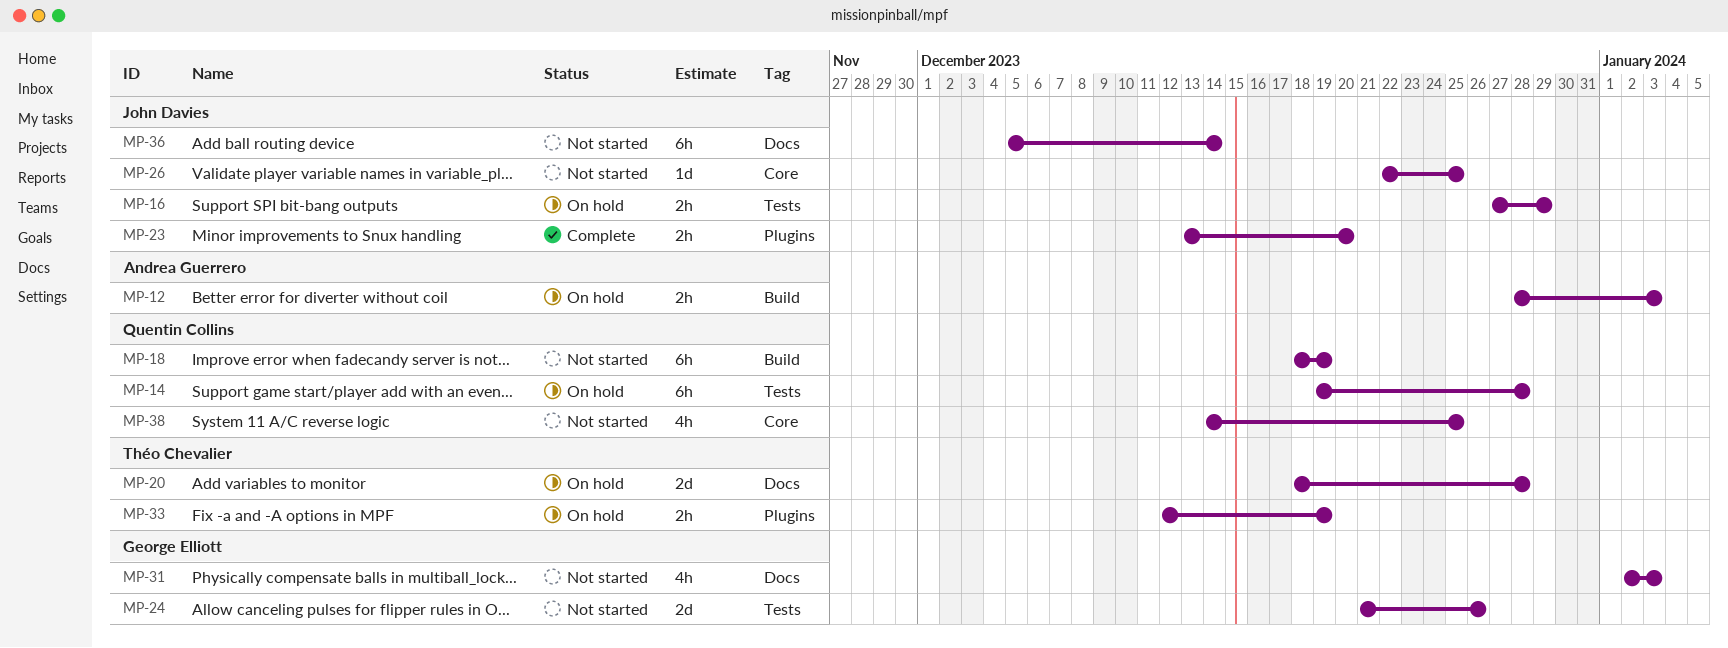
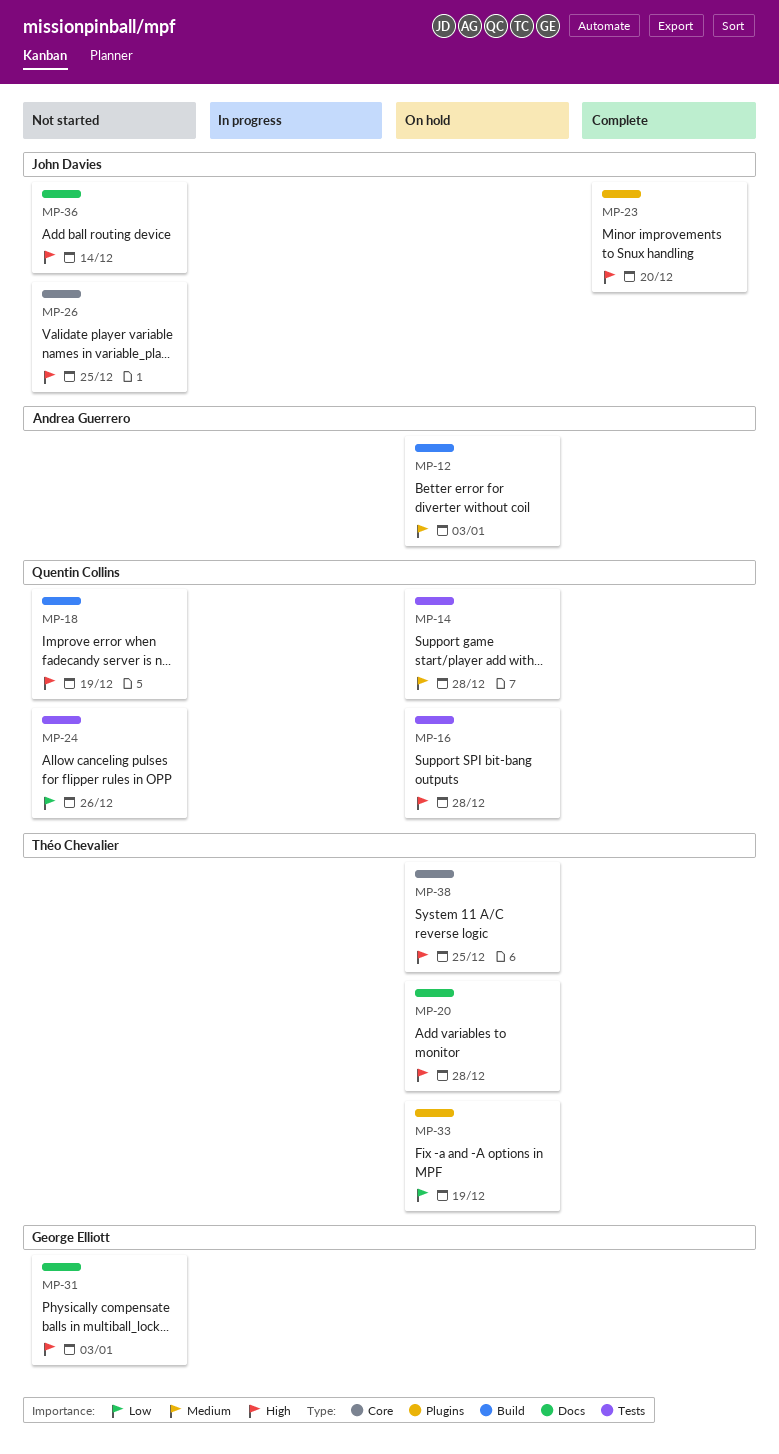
MP-16, owner: John Davies -> Quentin Collins
MP-16, due: Dec 29 -> Dec 28
MP-24, owner: George Elliott -> Quentin Collins
MP-38, status: Not started -> On hold
MP-38, owner: Quentin Collins -> Théo Chevalier

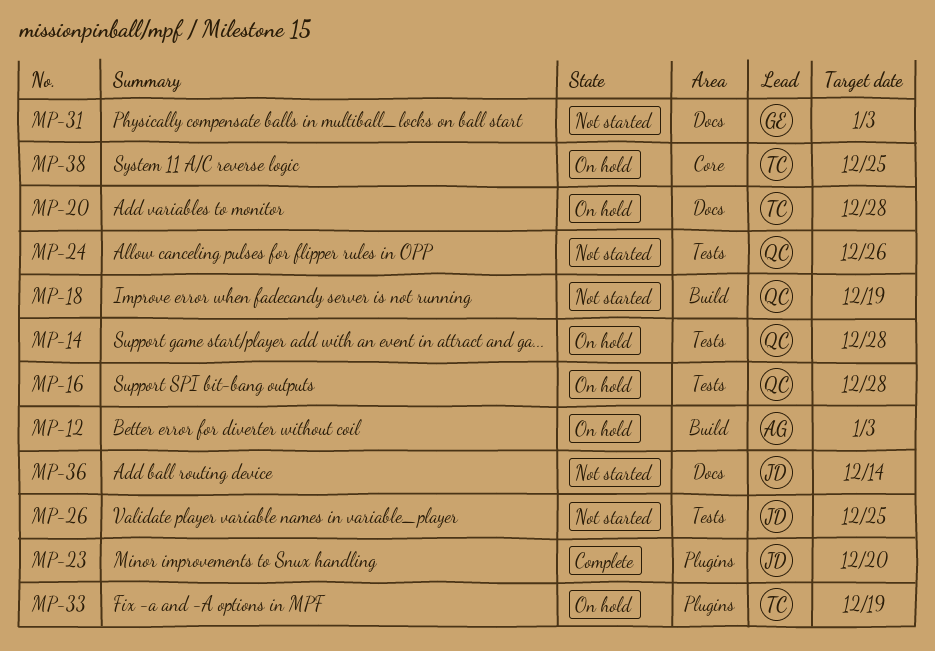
MP-26, label: Core -> Tests

